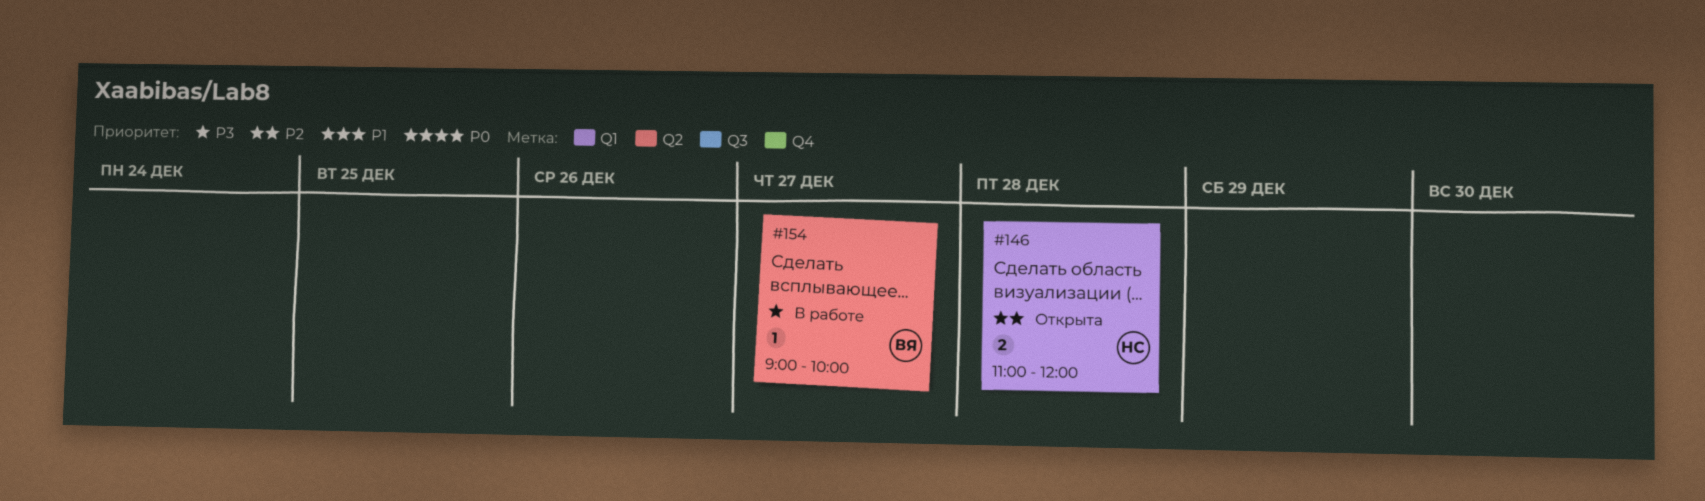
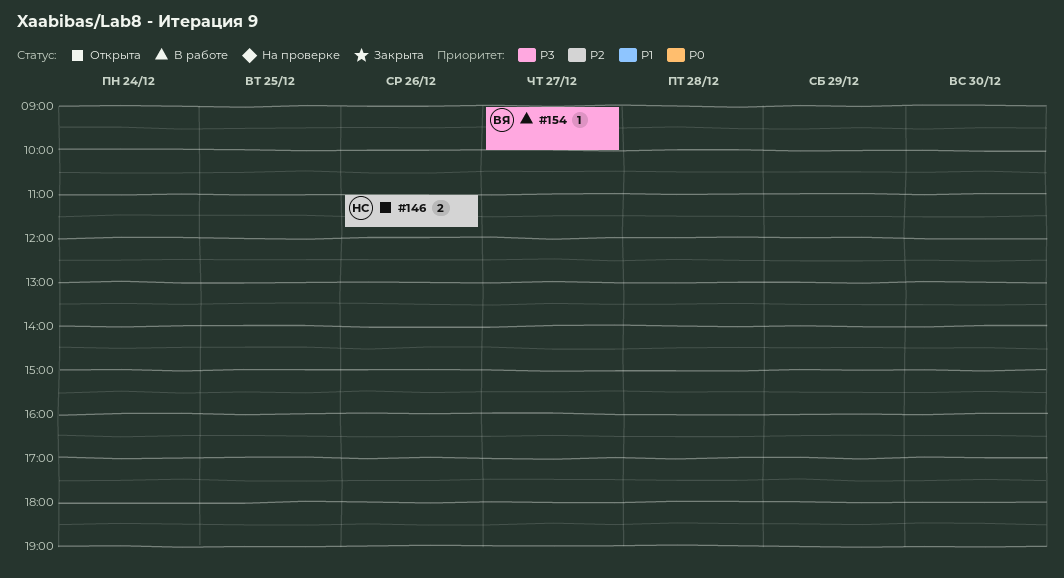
#146, day: Dec 28 -> Dec 26
#146, ends: 12:00 -> 11:45

